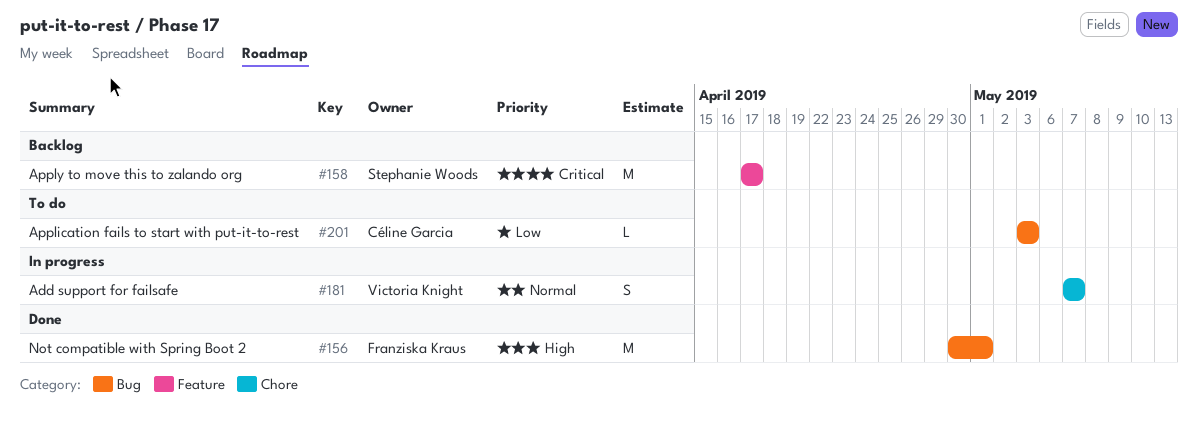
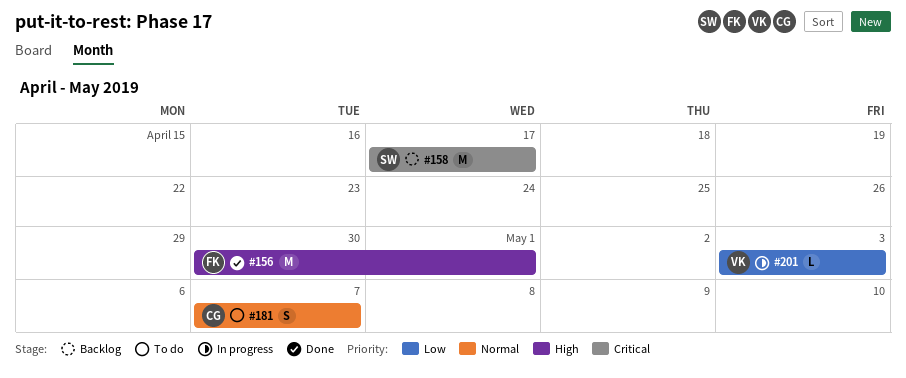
#181, status: In progress -> To do
#181, owner: Victoria Knight -> Céline Garcia
#201, status: To do -> In progress
#201, owner: Céline Garcia -> Victoria Knight

